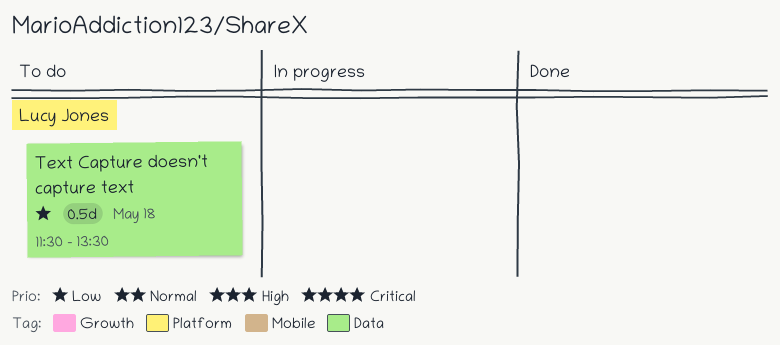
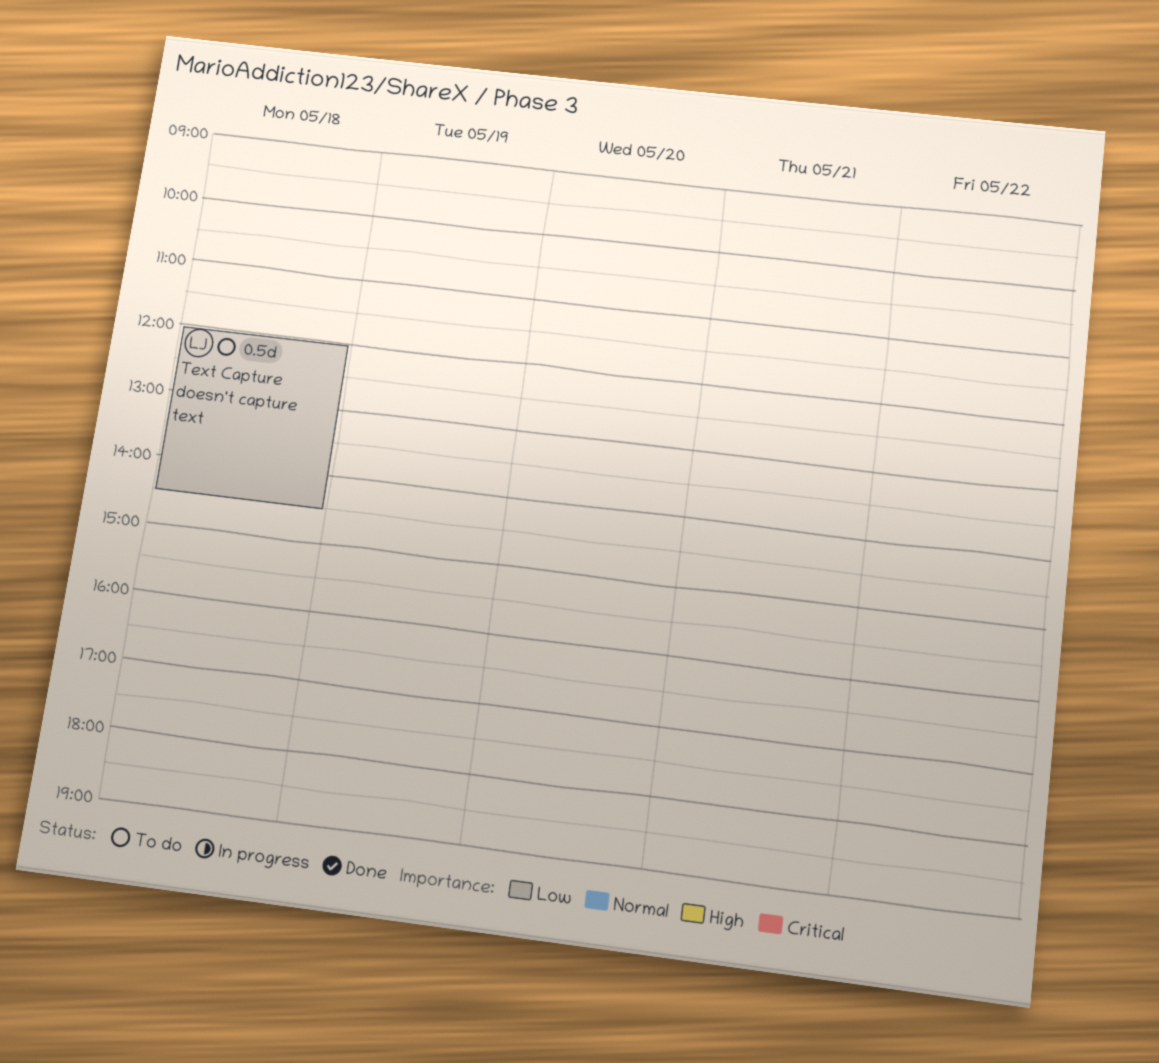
Text Capture doesn't capture text, begins: 11:30 -> 12:00
Text Capture doesn't capture text, ends: 13:30 -> 14:30

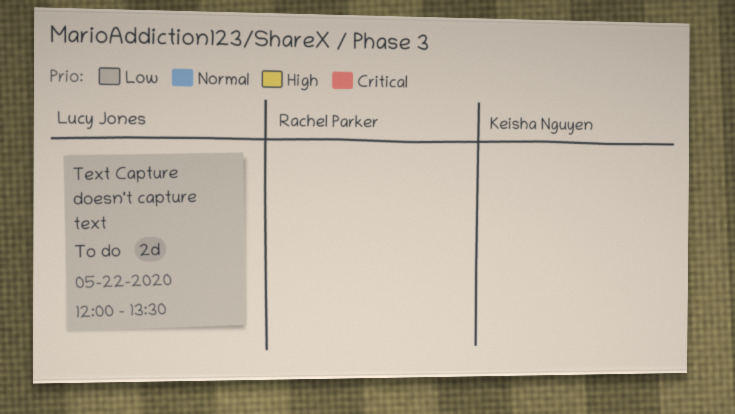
Text Capture doesn't capture text, estimate: 0.5d -> 2d
Text Capture doesn't capture text, day: May 18 -> May 22
Text Capture doesn't capture text, ends: 14:30 -> 13:30

